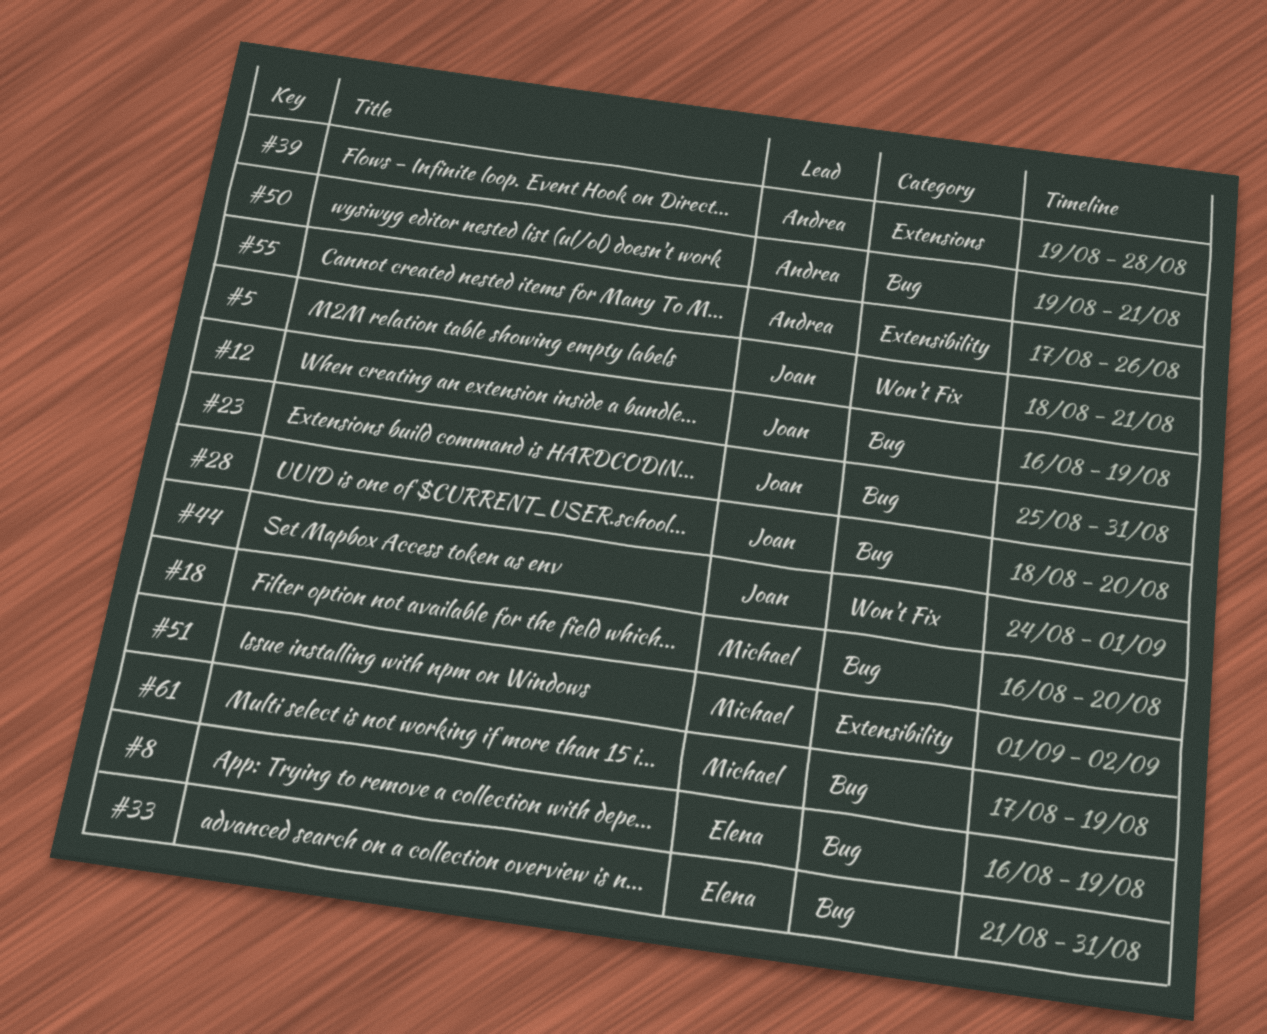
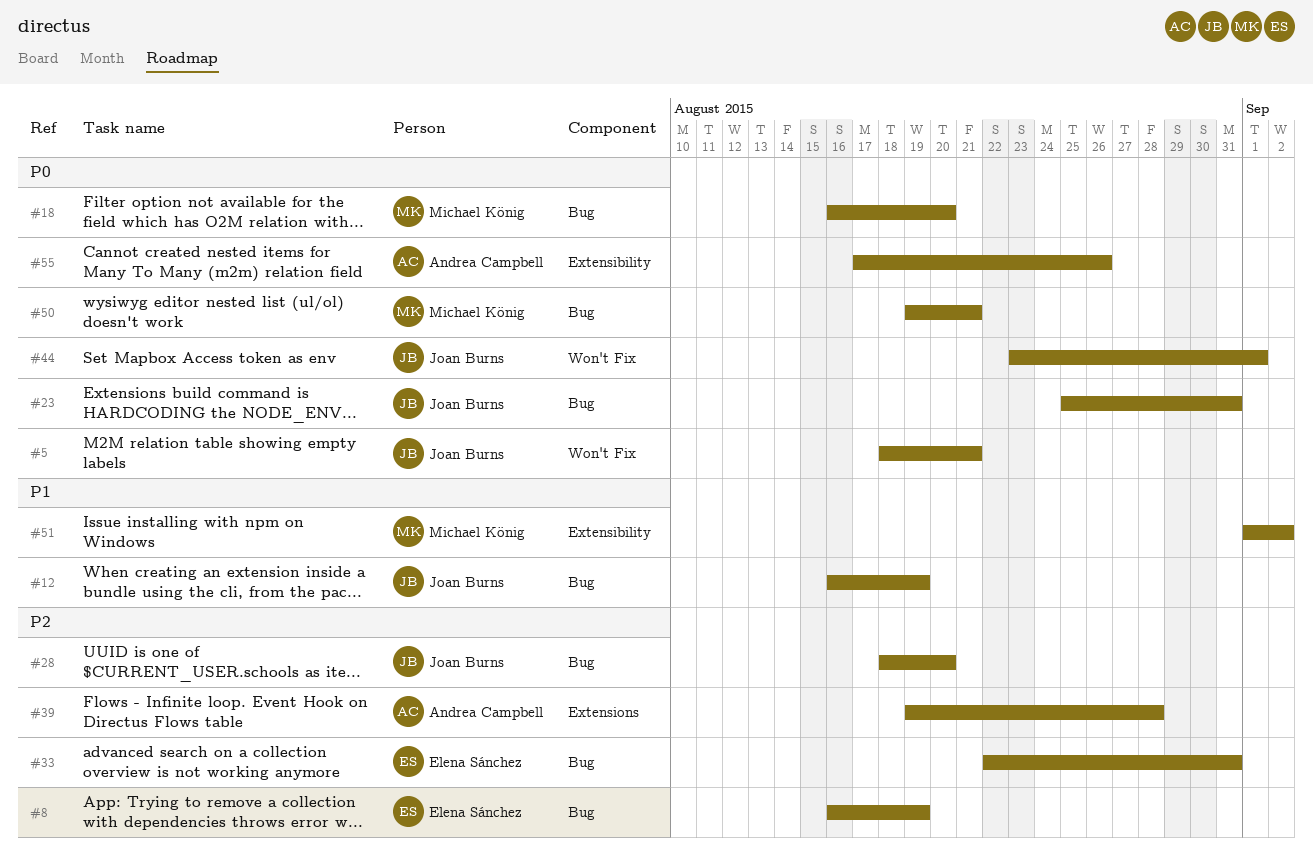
#33, start: Aug 21 -> Aug 22
#44, start: Aug 24 -> Aug 23
#50, owner: Andrea Campbell -> Michael König
#61: present -> none

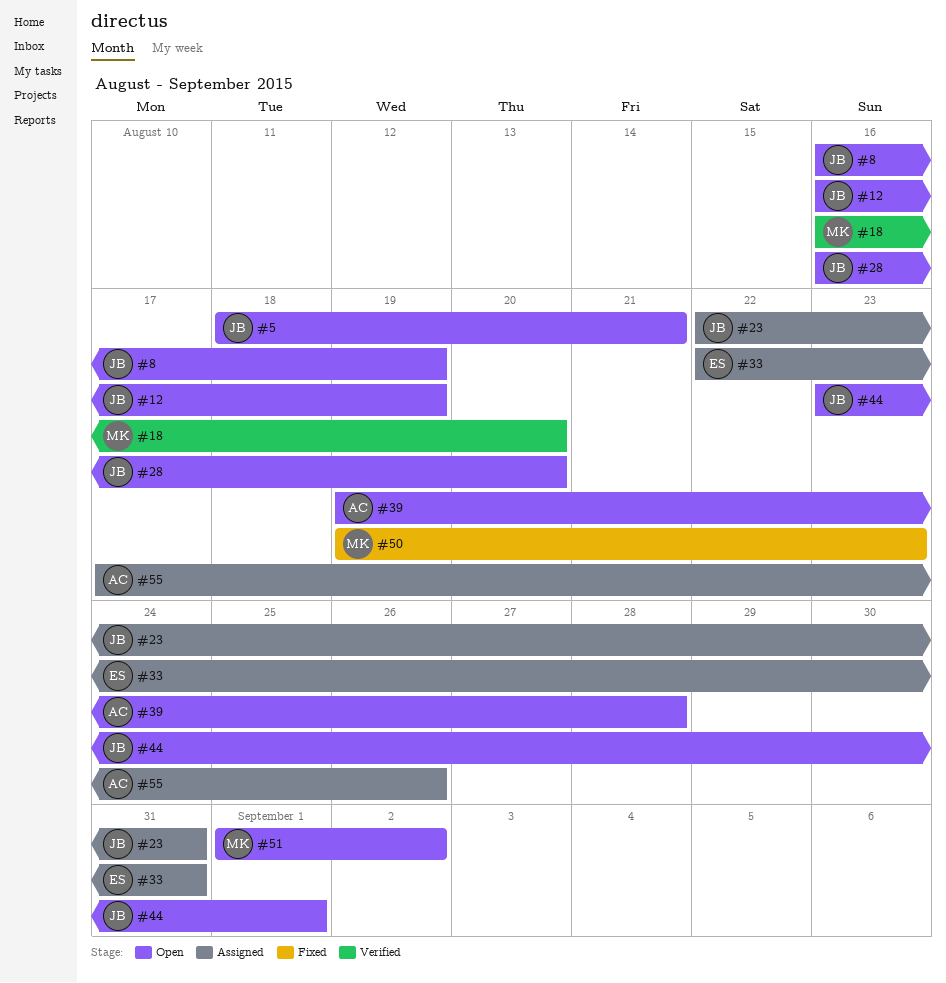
#8, owner: Elena Sánchez -> Joan Burns
#23, start: Aug 25 -> Aug 22
#28, start: Aug 18 -> Aug 16
#50, due: Aug 21 -> Aug 23

